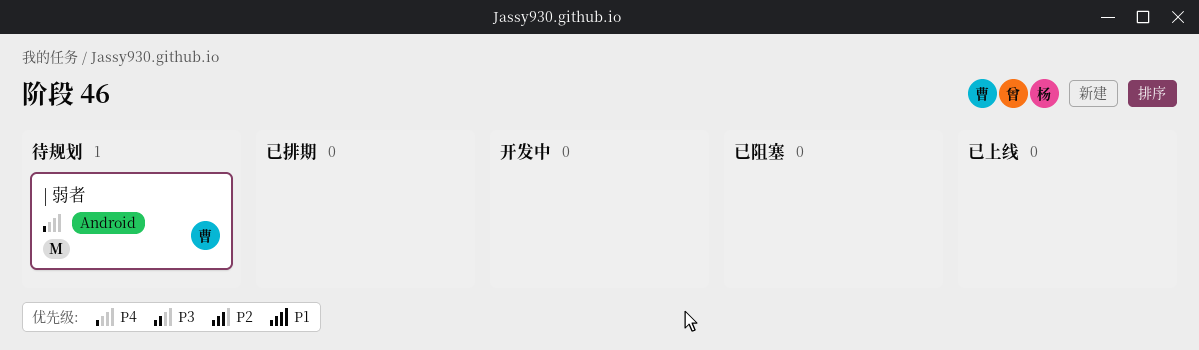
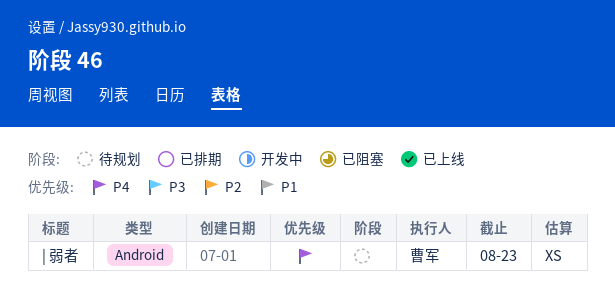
| 弱者, estimate: M -> XS

